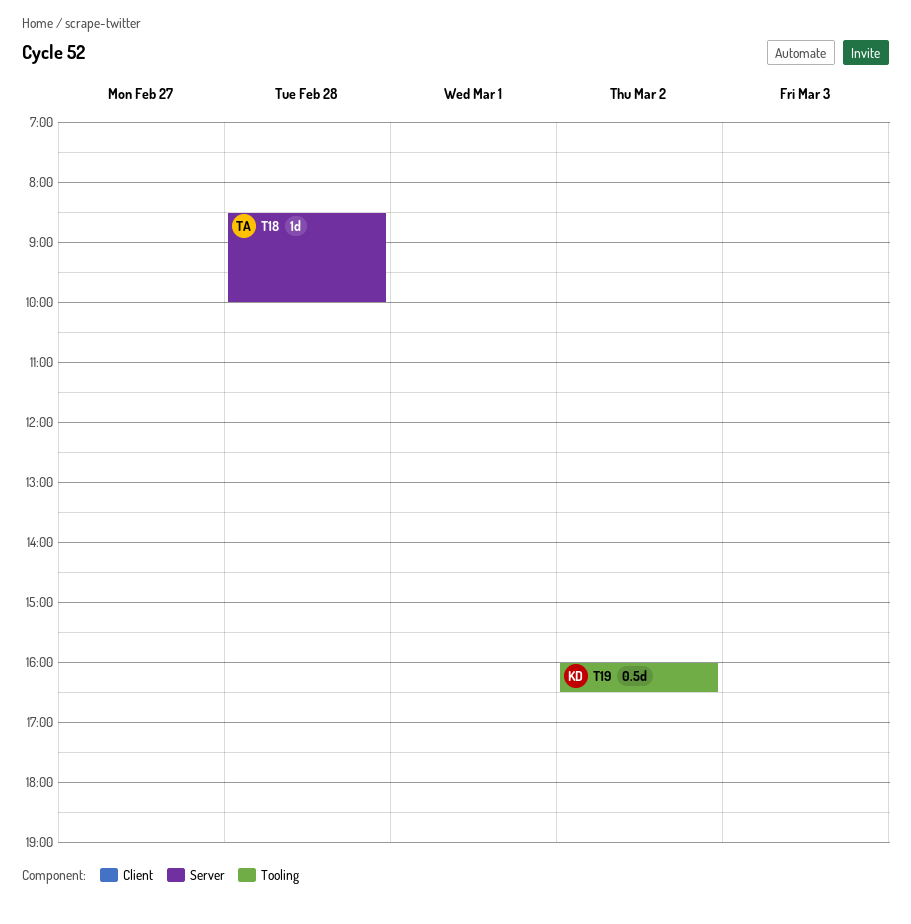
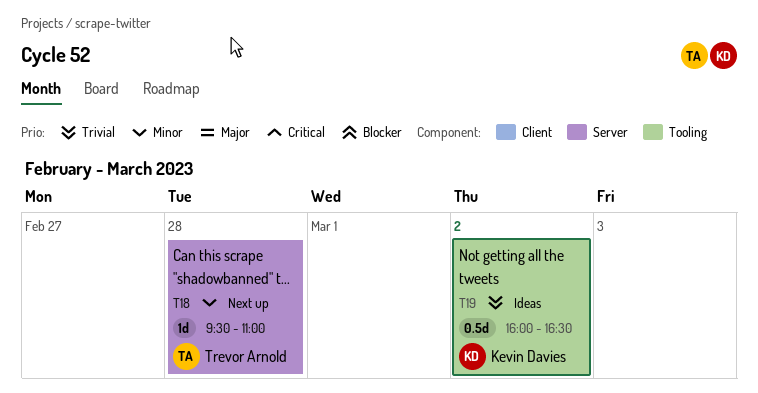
T18, begins: 08:30 -> 09:30
T18, ends: 10:00 -> 11:00

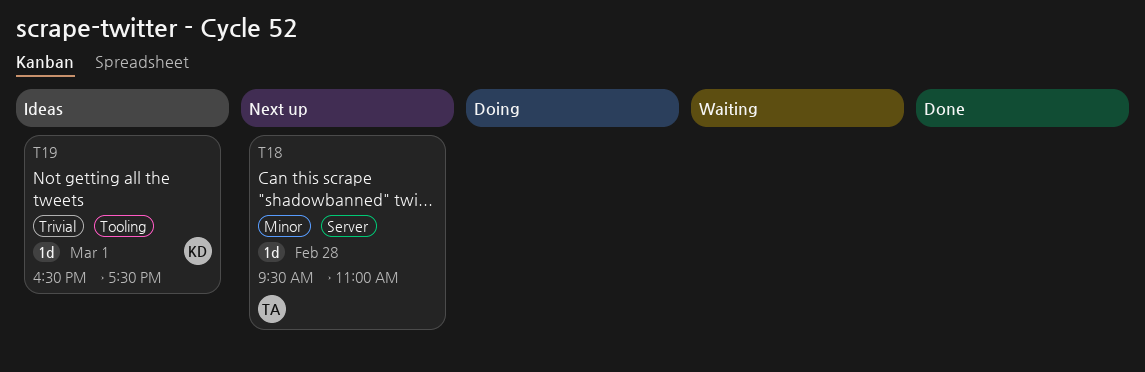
T19, estimate: 0.5d -> 1d
T19, day: Mar 2 -> Mar 1
T19, begins: 16:00 -> 16:30
T19, ends: 16:30 -> 17:30

